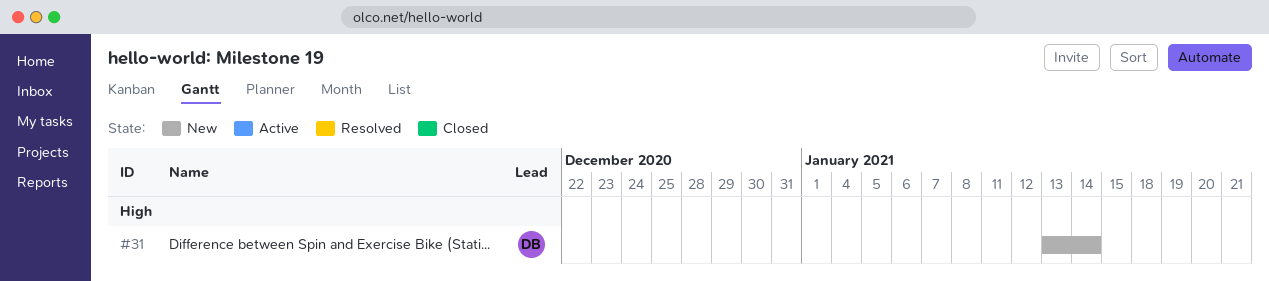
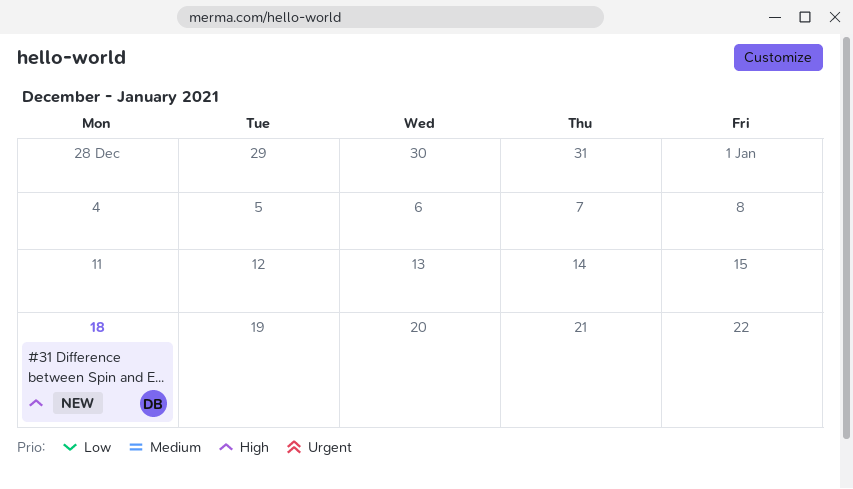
#31, due: Jan 14 -> Jan 18

